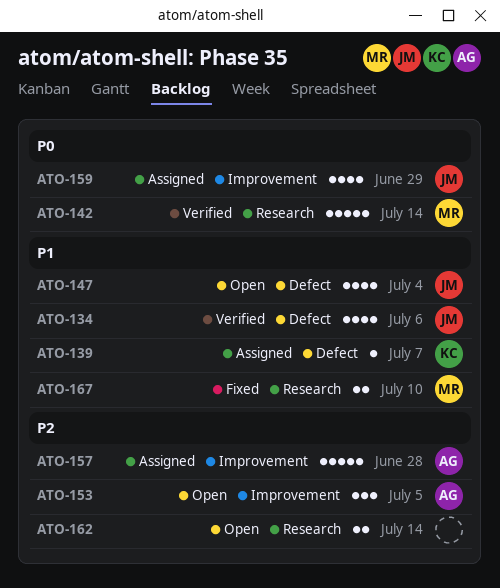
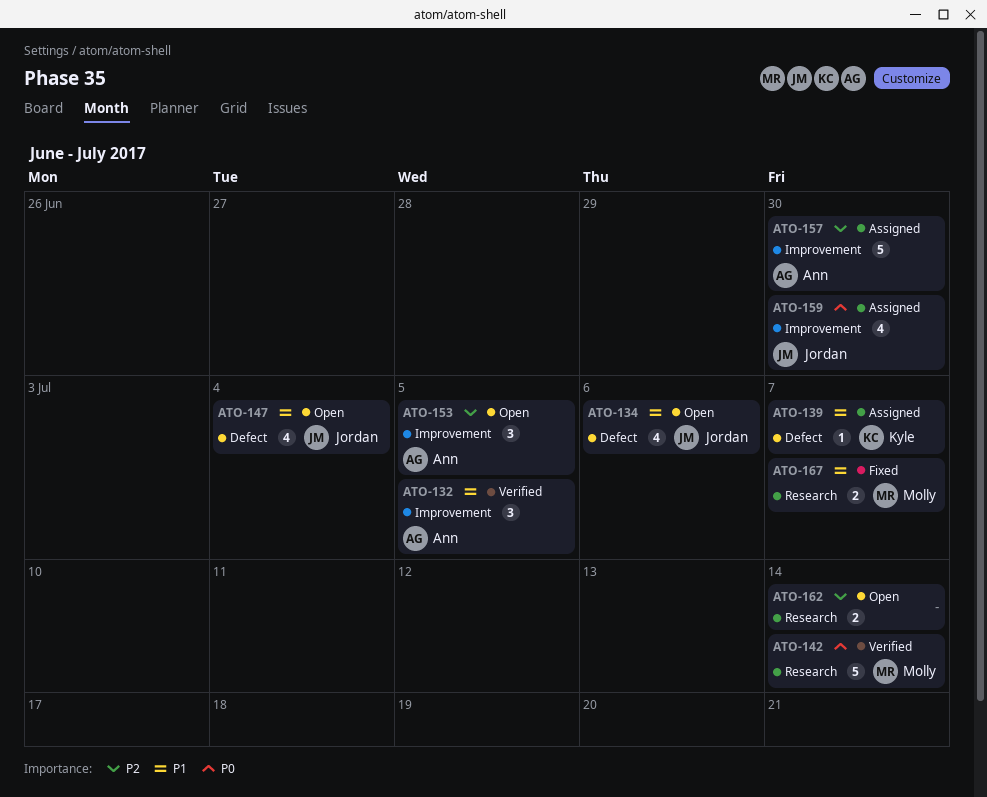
ATO-132: none -> present
ATO-134, status: Verified -> Open
ATO-157, due: Jun 28 -> Jun 30
ATO-159, due: Jun 29 -> Jun 30
ATO-167, due: Jul 10 -> Jul 7

